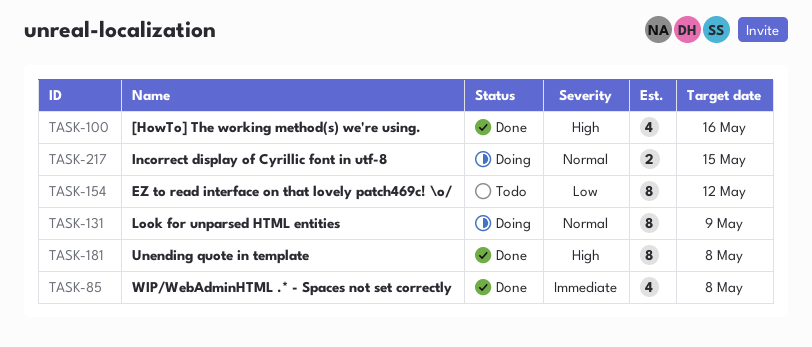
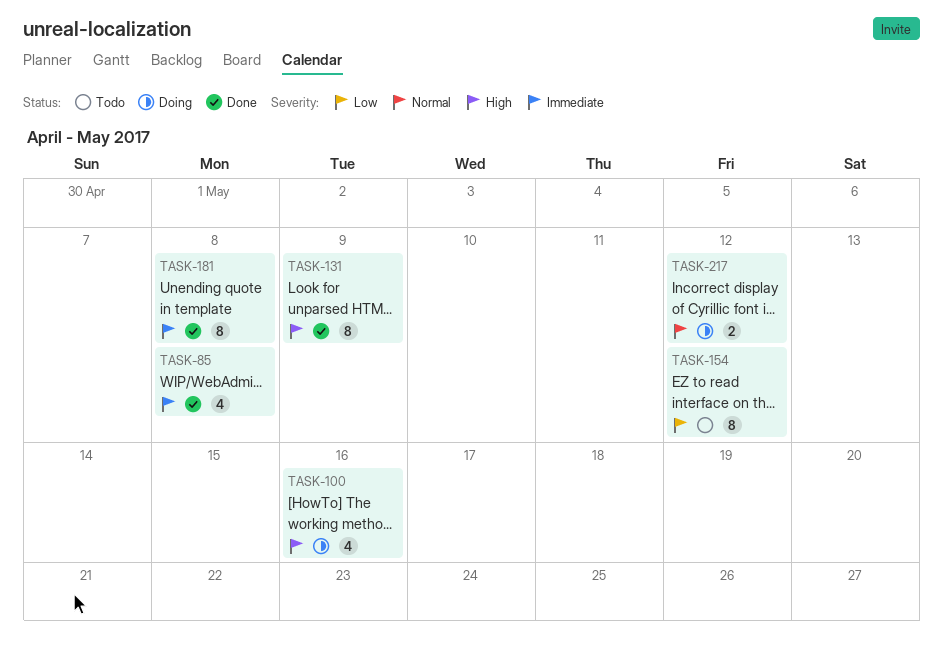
TASK-100, status: Done -> Doing
TASK-131, status: Doing -> Done
TASK-131, priority: Normal -> High
TASK-181, priority: High -> Immediate
TASK-217, due: May 15 -> May 12

